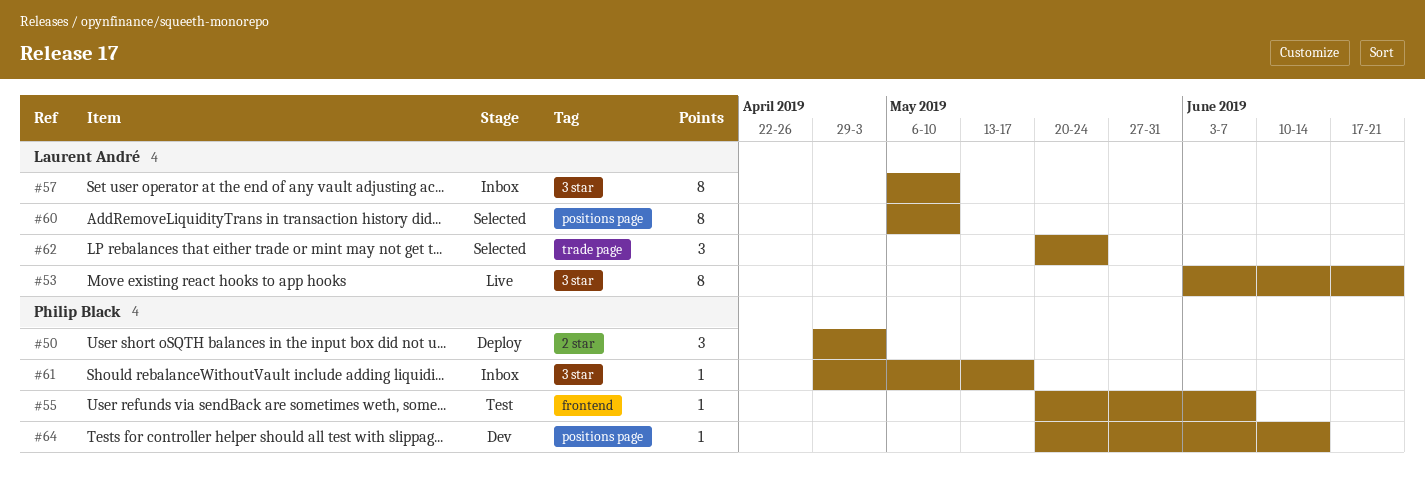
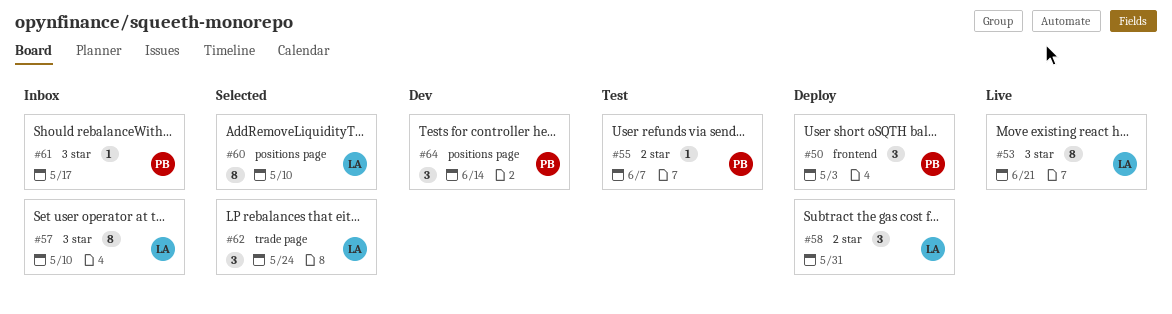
#50, label: 2 star -> frontend
#55, label: frontend -> 2 star
#58: none -> present
#64, estimate: 1 -> 3

